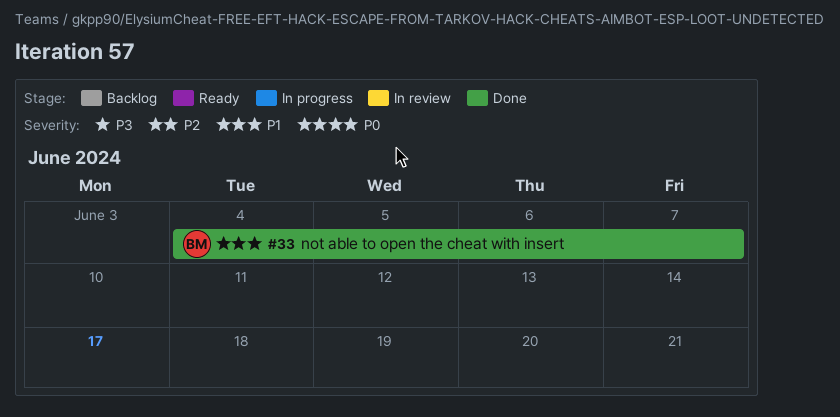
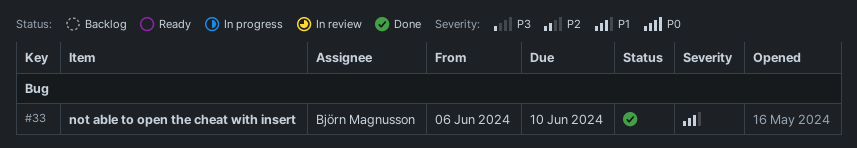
#33, start: Jun 4 -> Jun 6
#33, due: Jun 7 -> Jun 10

